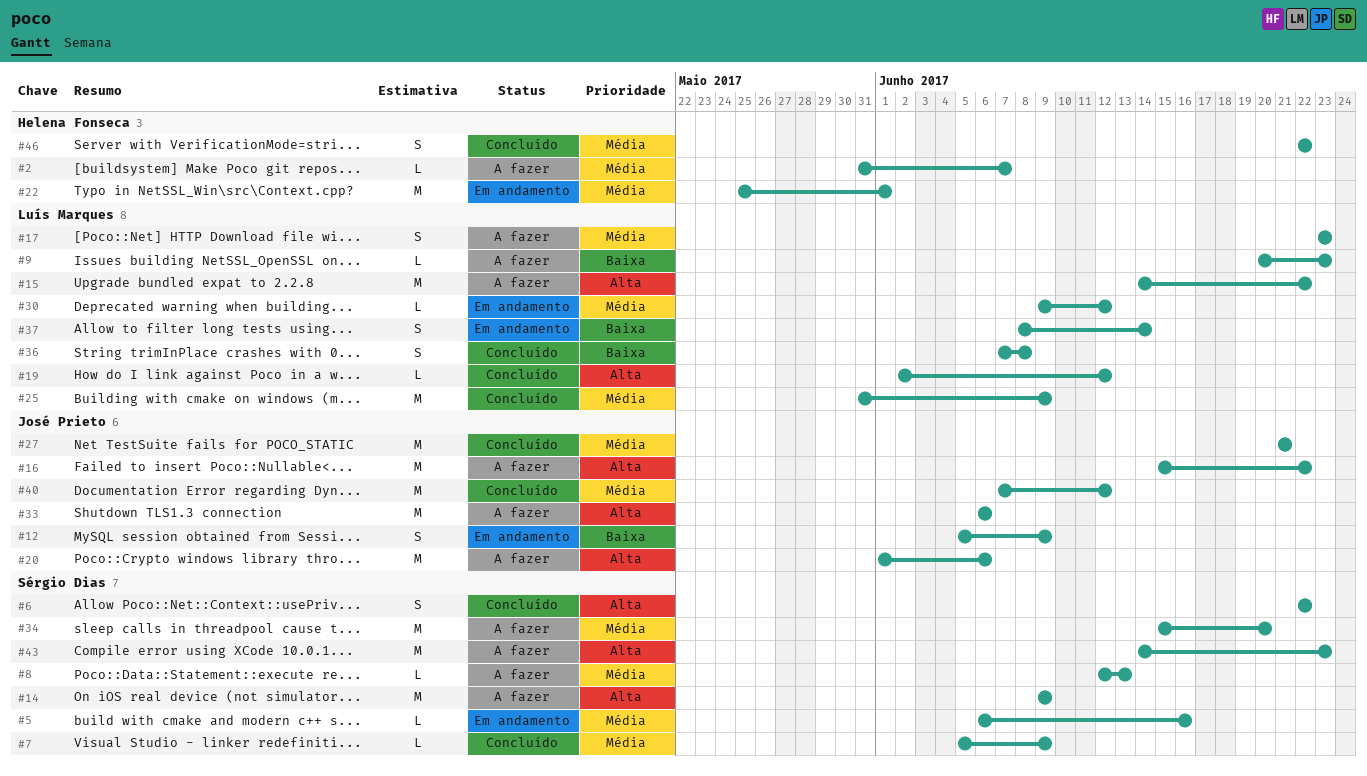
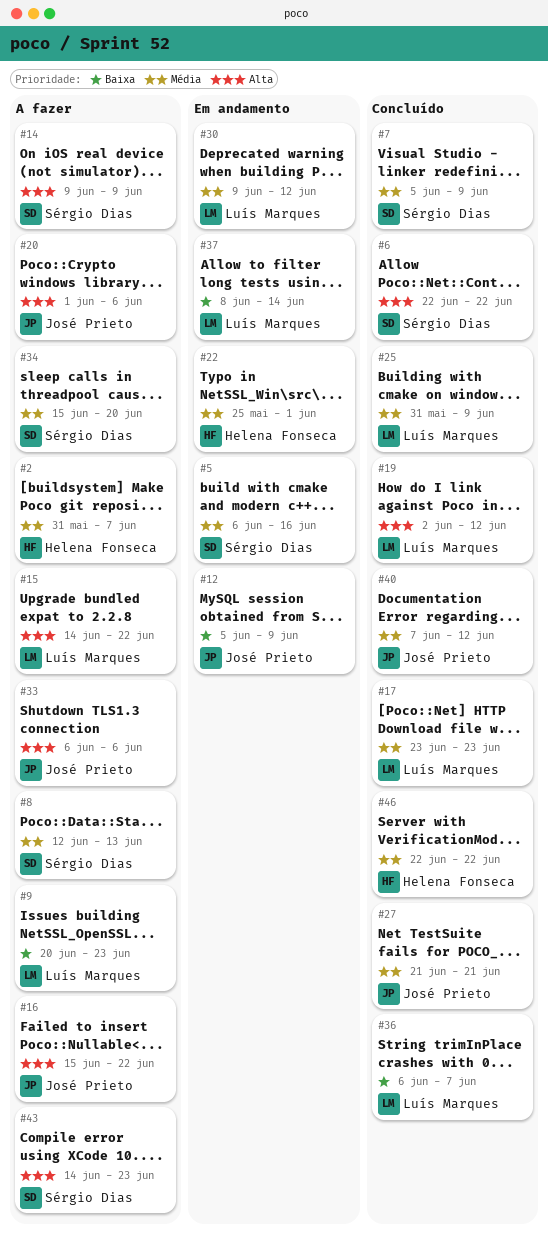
#17, status: A fazer -> Concluído
#36, start: Jun 7 -> Jun 6
#36, due: Jun 8 -> Jun 7

